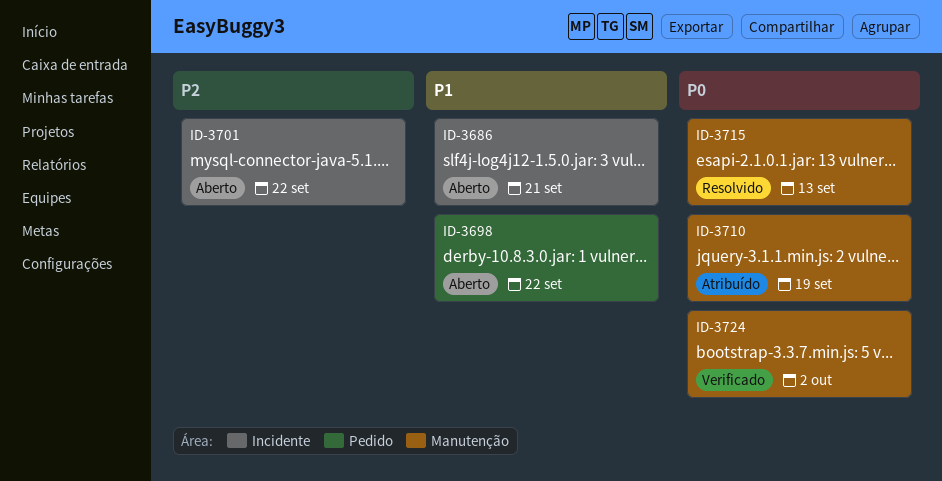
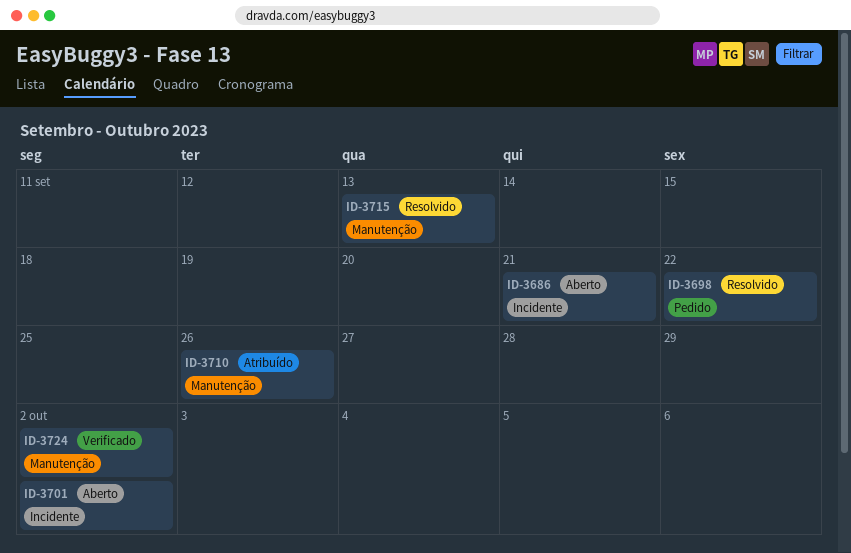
ID-3698, status: Aberto -> Resolvido
ID-3701, due: Sep 22 -> Oct 2
ID-3710, due: Sep 19 -> Sep 26

